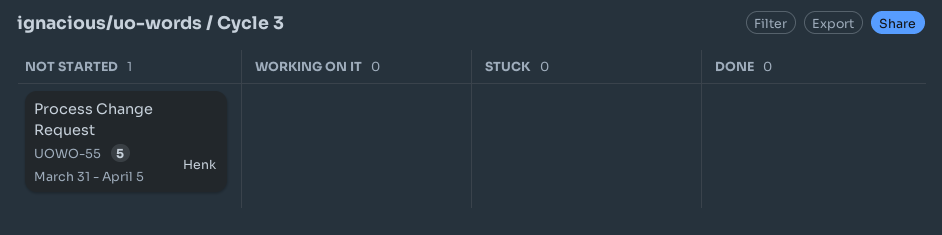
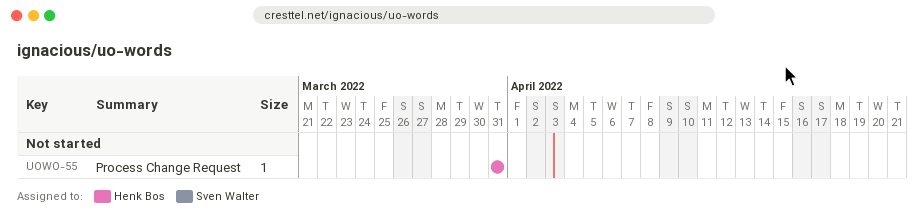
UOWO-55, estimate: 5 -> 1
UOWO-55, due: Apr 5 -> Mar 31

